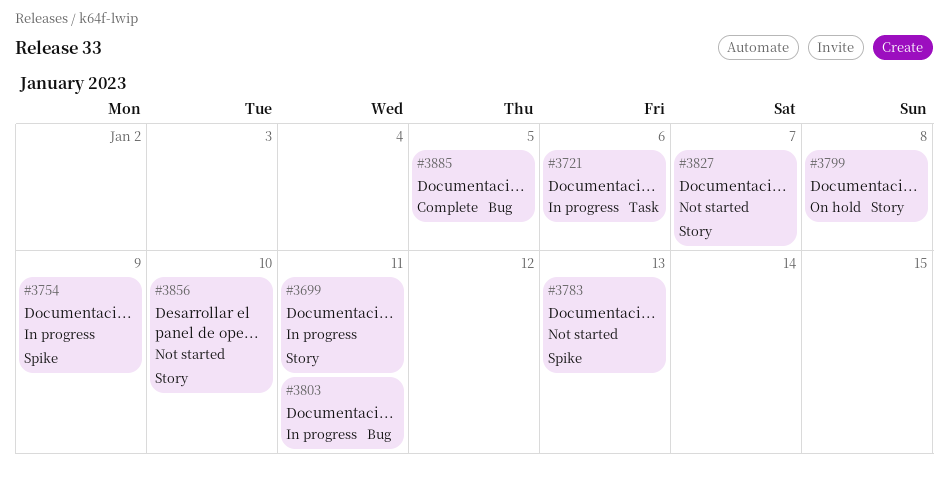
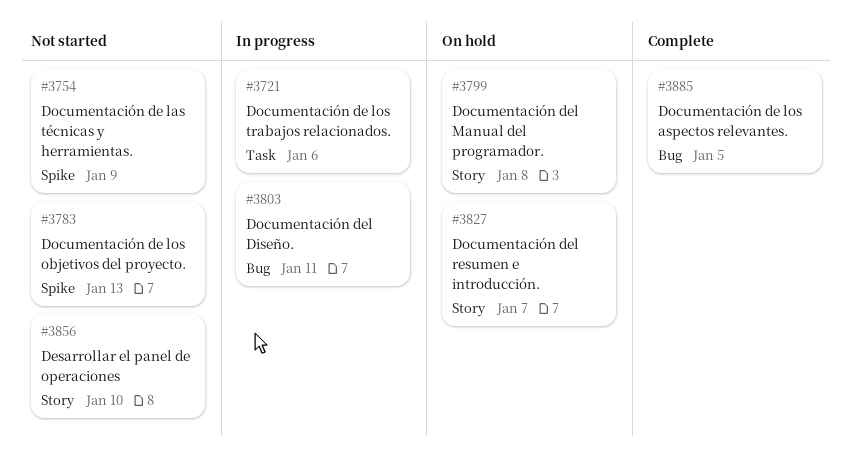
#3699: present -> none
#3754, status: In progress -> Not started
#3827, status: Not started -> On hold

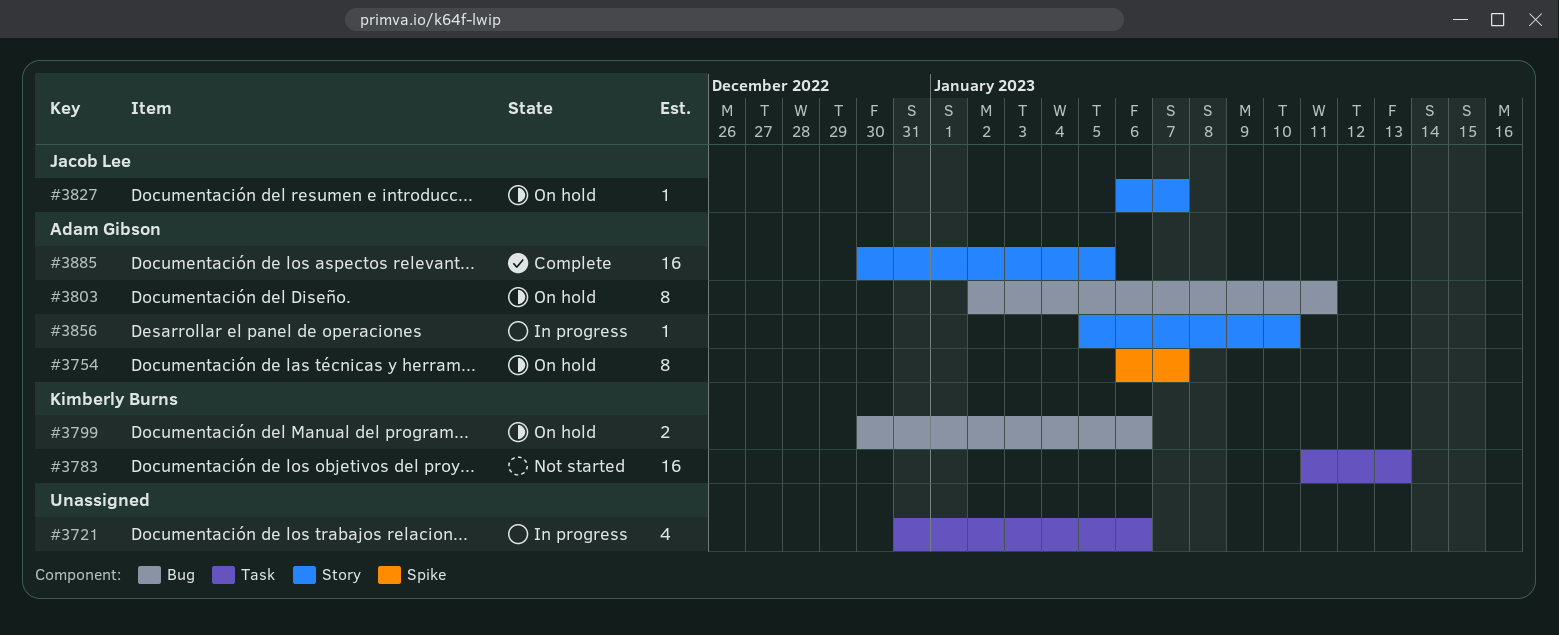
#3754, status: Not started -> On hold
#3754, due: Jan 9 -> Jan 7
#3783, label: Spike -> Task
#3799, label: Story -> Bug
#3799, due: Jan 8 -> Jan 6
#3803, status: In progress -> On hold
#3856, status: Not started -> In progress
#3885, label: Bug -> Story

